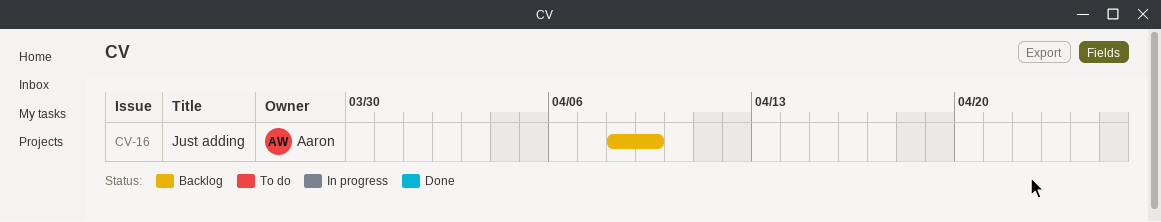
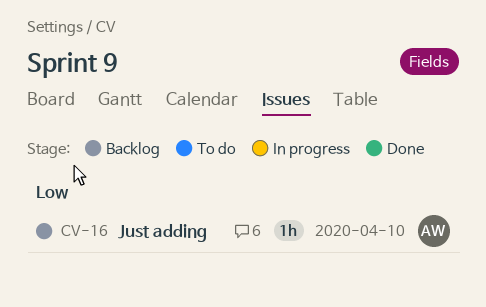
CV-16, due: Apr 9 -> Apr 10

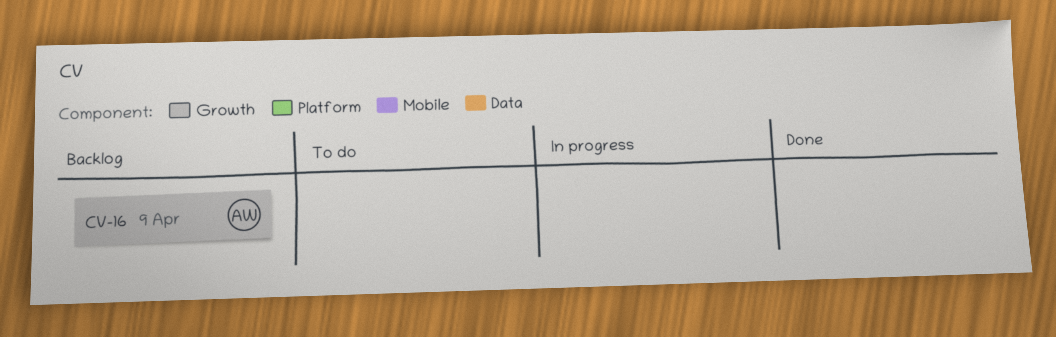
CV-16, due: Apr 10 -> Apr 9

